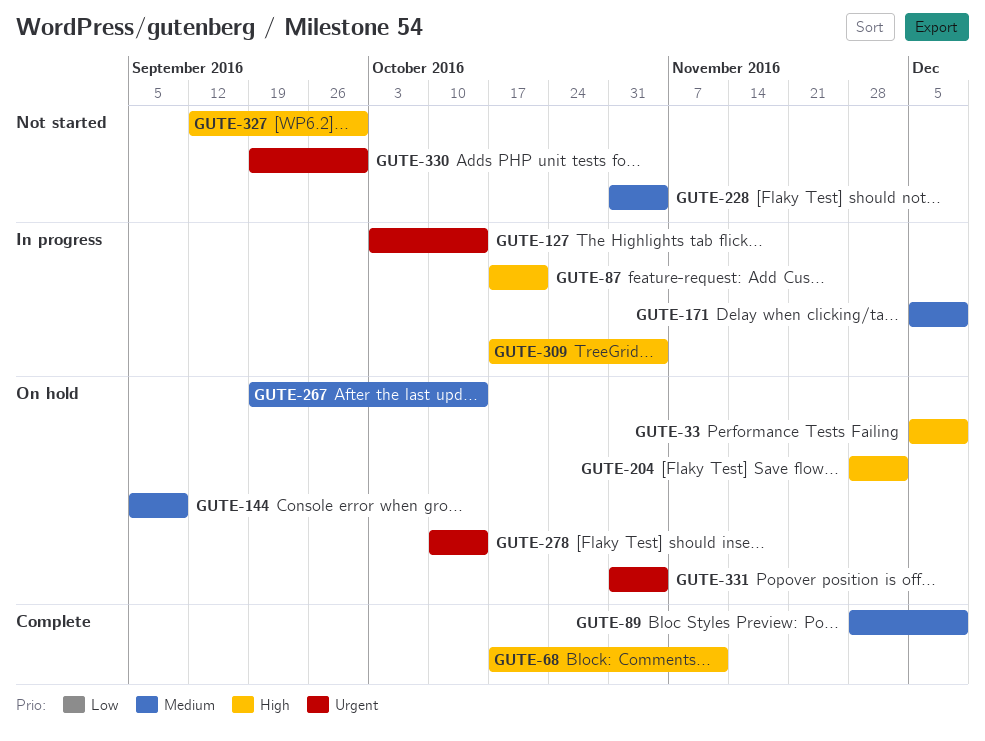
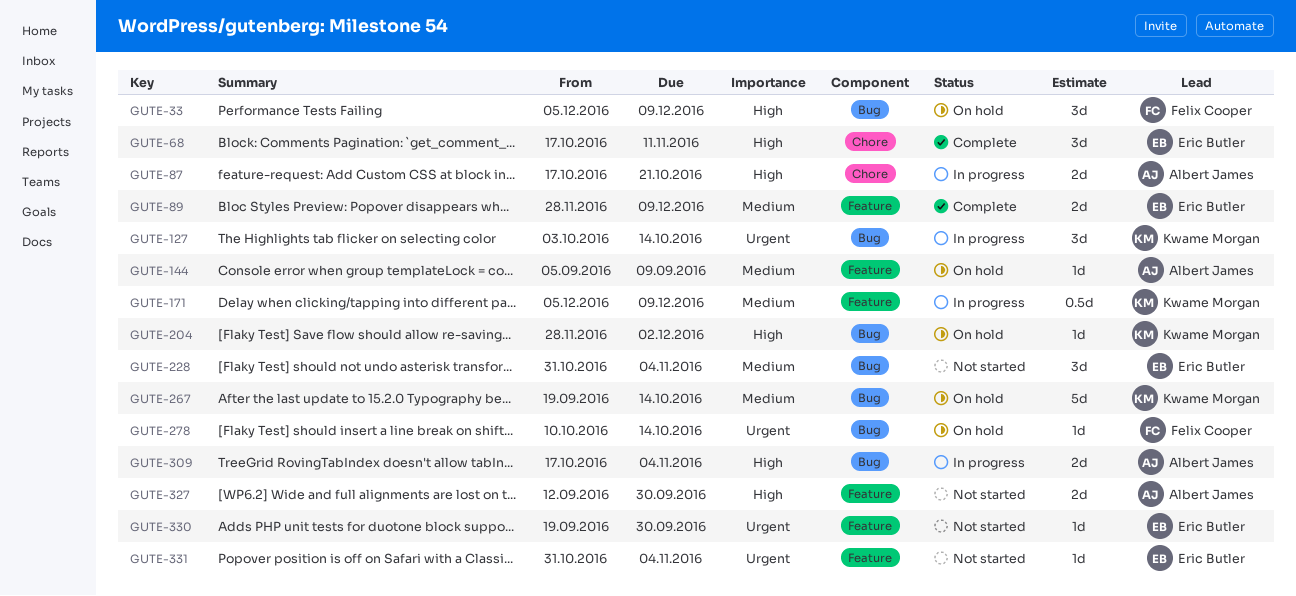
GUTE-331, status: On hold -> Not started

